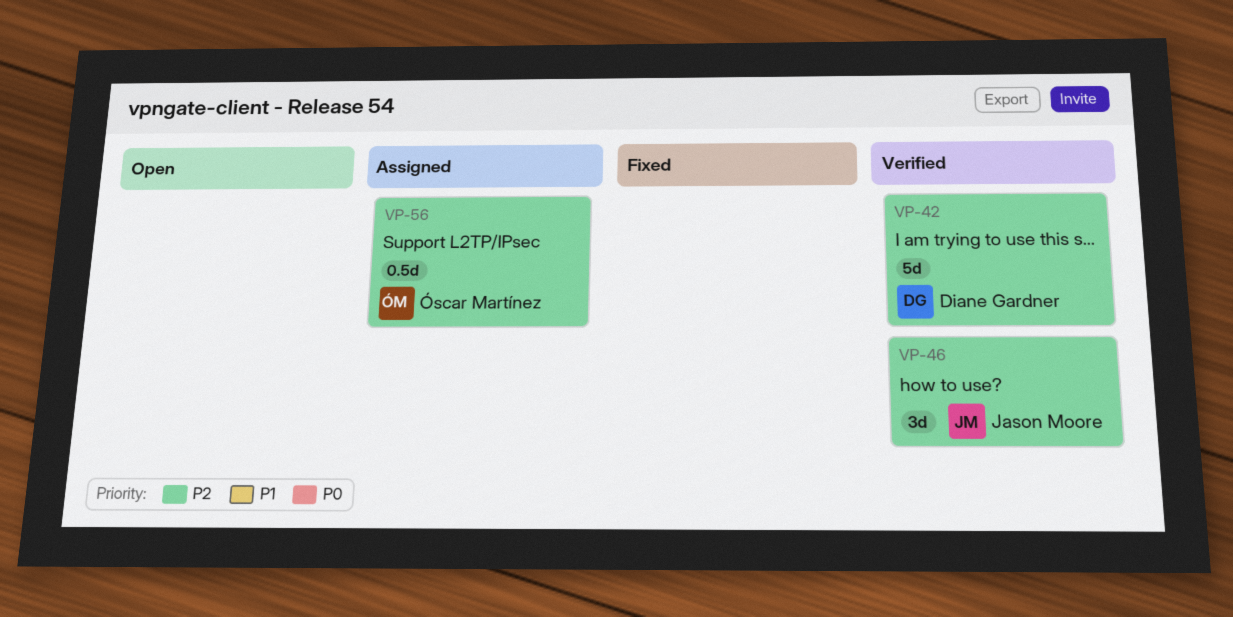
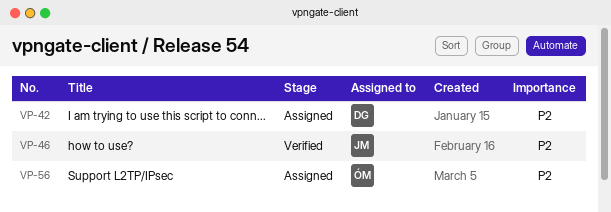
VP-42, status: Verified -> Assigned

